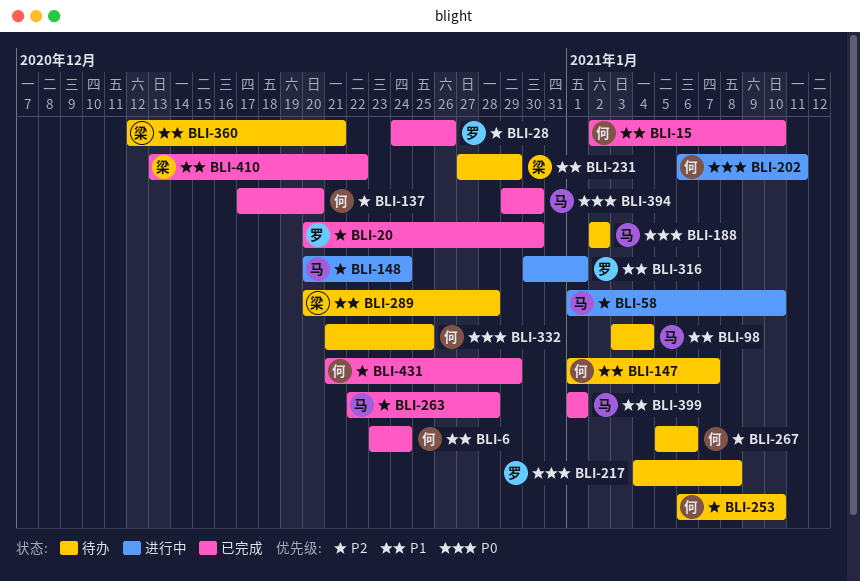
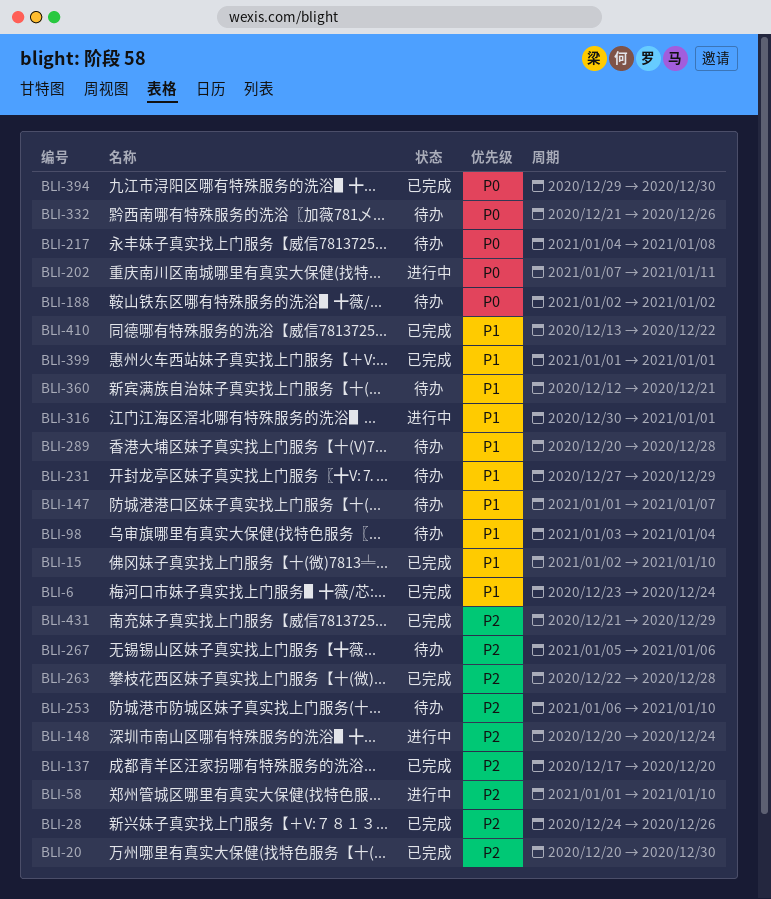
BLI-202, start: Jan 6 -> Jan 7
BLI-332, due: Dec 25 -> Dec 26

